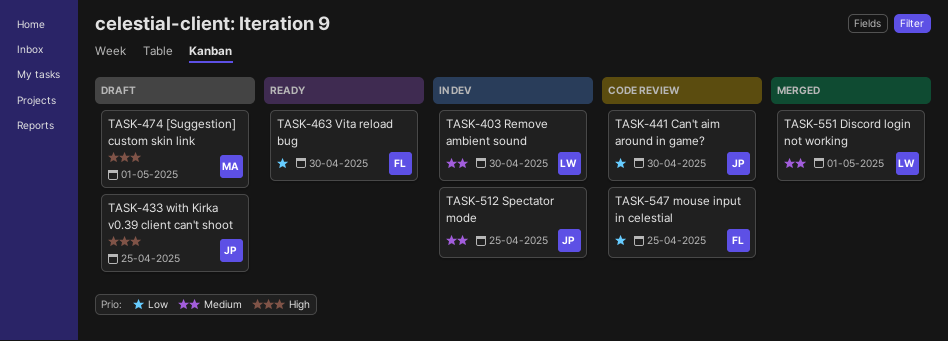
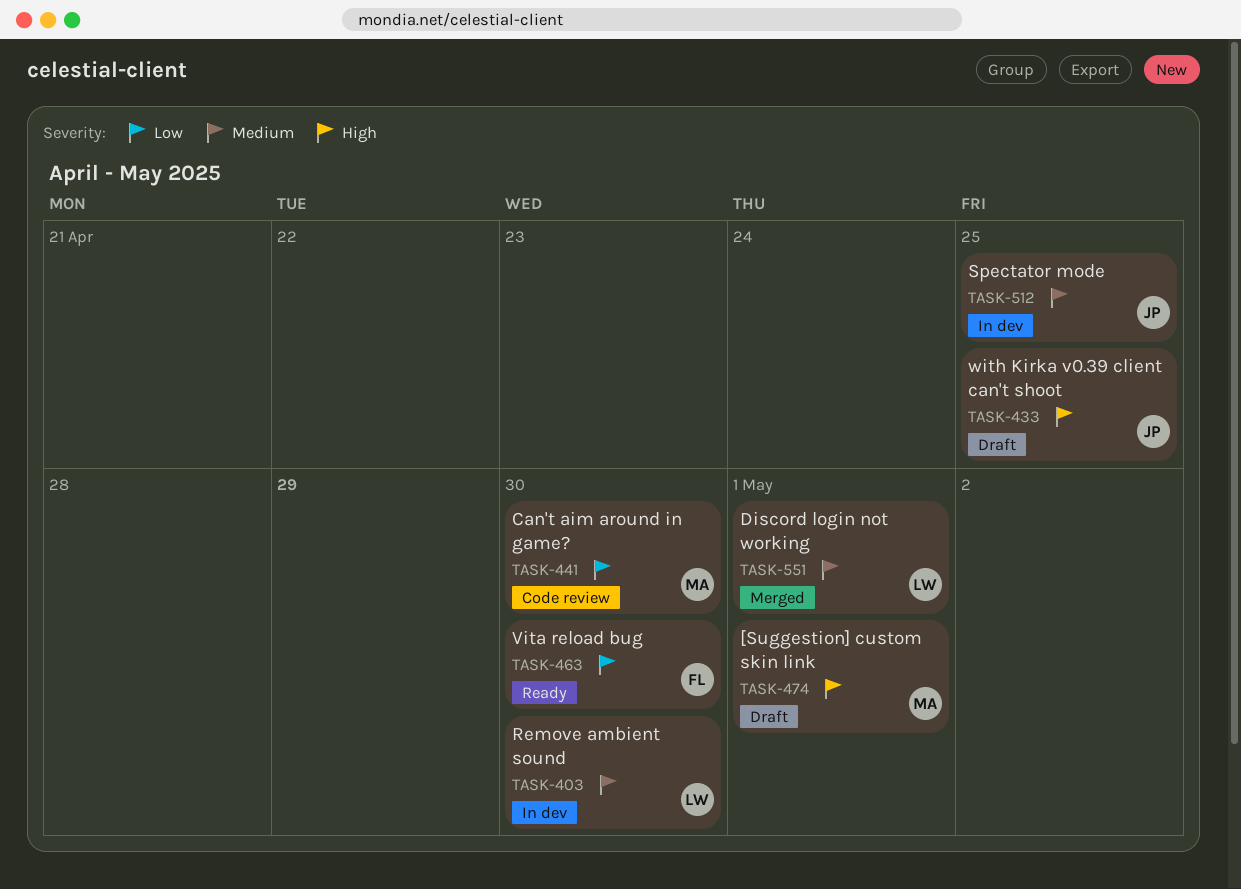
TASK-441, owner: JP -> MA
TASK-547: present -> none

